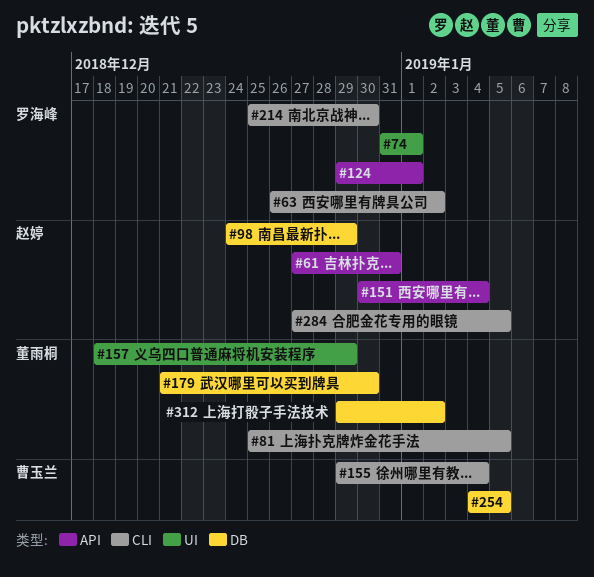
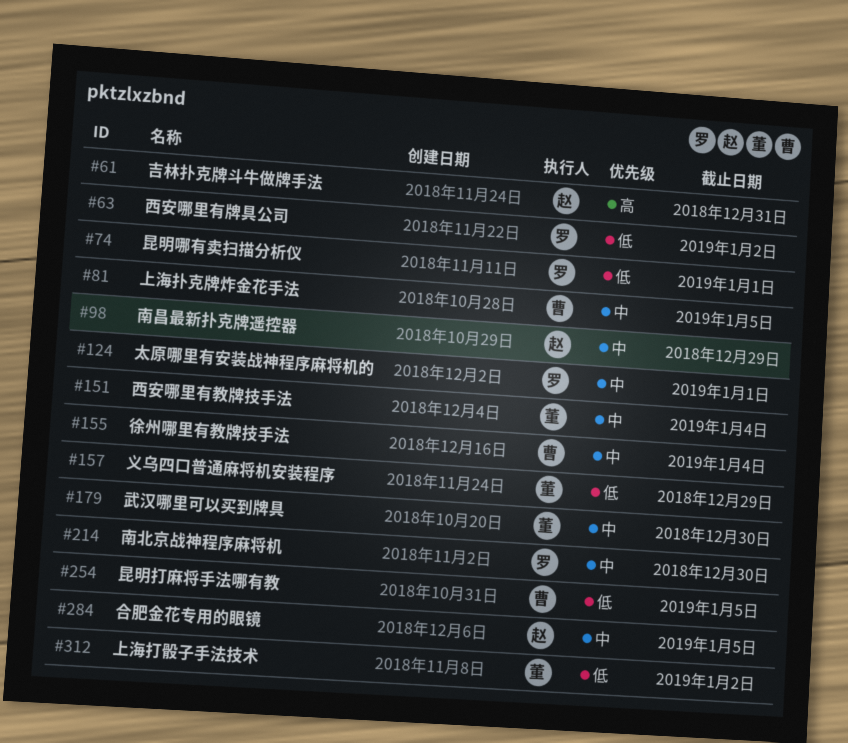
#81, owner: 董雨桐 -> 曹玉兰
#151, owner: 赵婷 -> 董雨桐

